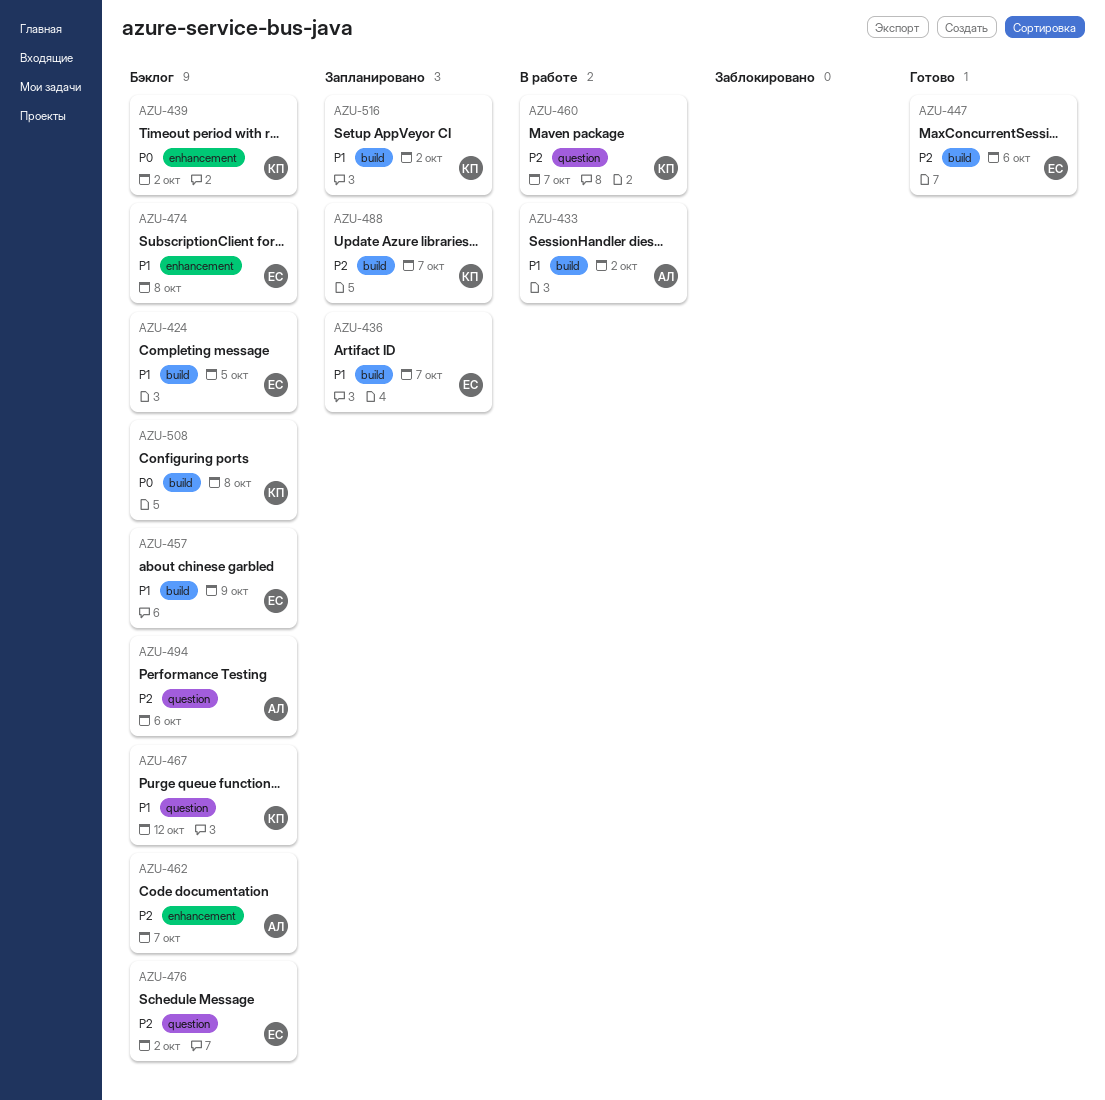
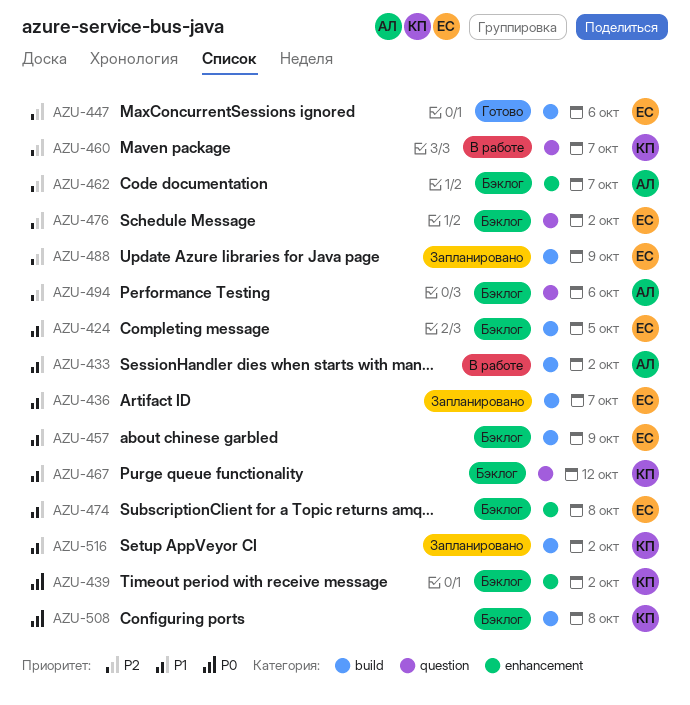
AZU-488, owner: КП -> ЕС
AZU-488, due: Oct 7 -> Oct 9

